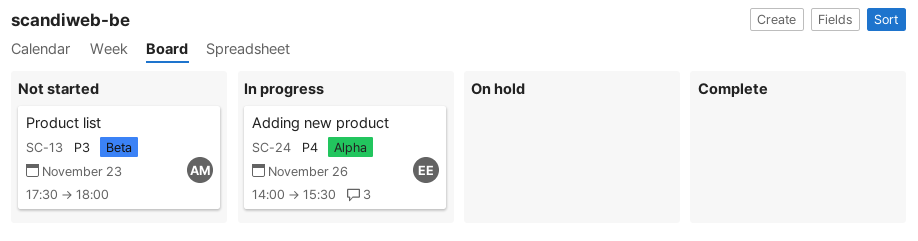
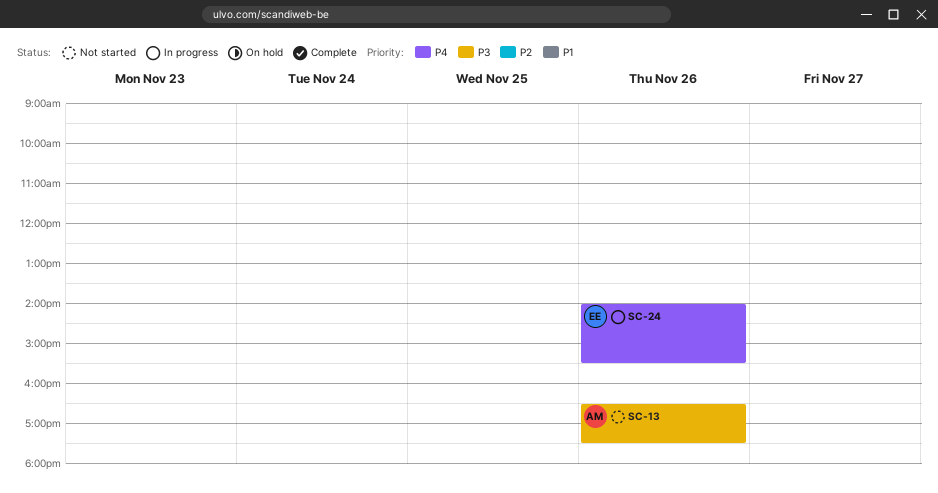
SC-13, day: Nov 23 -> Nov 26
SC-13, begins: 17:30 -> 16:30
SC-13, ends: 18:00 -> 17:30

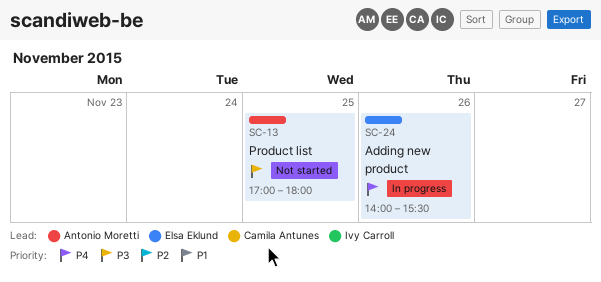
SC-13, day: Nov 26 -> Nov 25
SC-13, begins: 16:30 -> 17:00
SC-13, ends: 17:30 -> 18:00

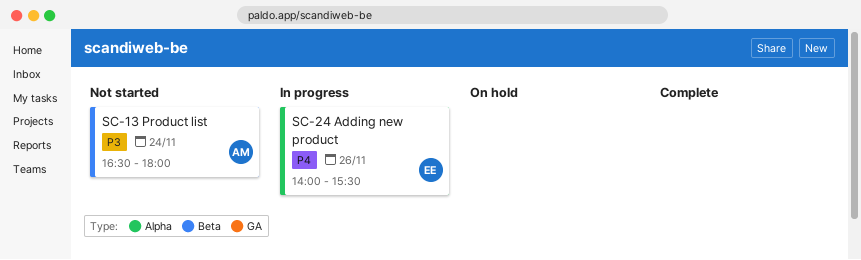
SC-13, day: Nov 25 -> Nov 24
SC-13, begins: 17:00 -> 16:30

